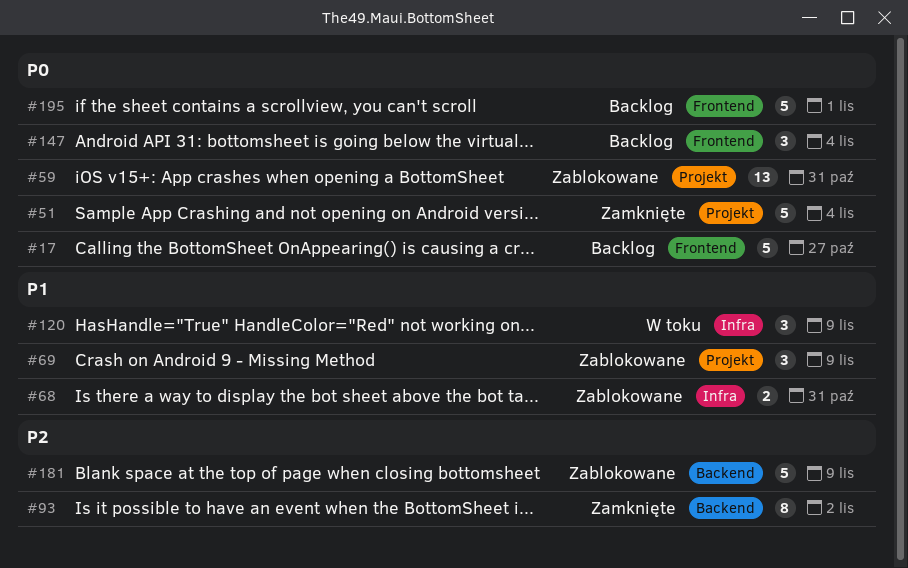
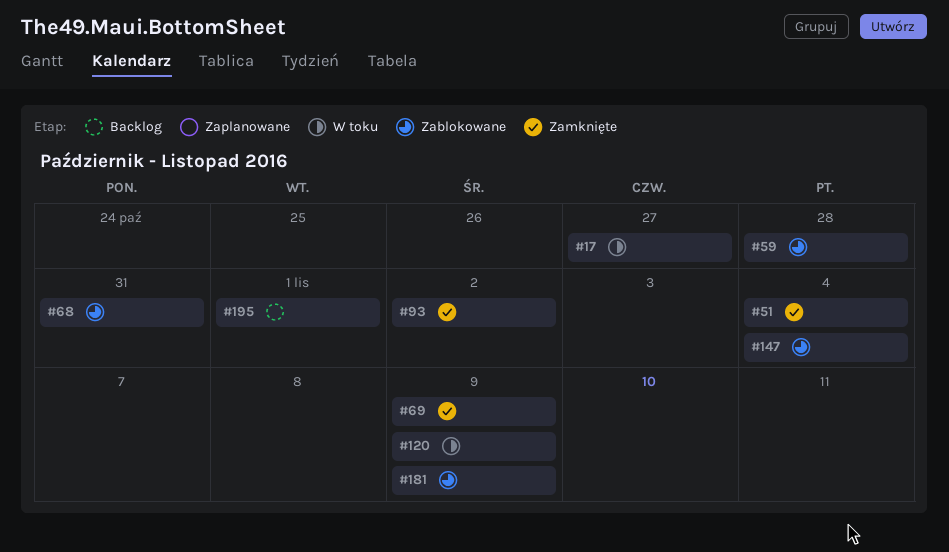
#17, status: Backlog -> W toku
#59, due: Oct 31 -> Oct 28
#69, status: Zablokowane -> Zamknięte
#147, status: Backlog -> Zablokowane

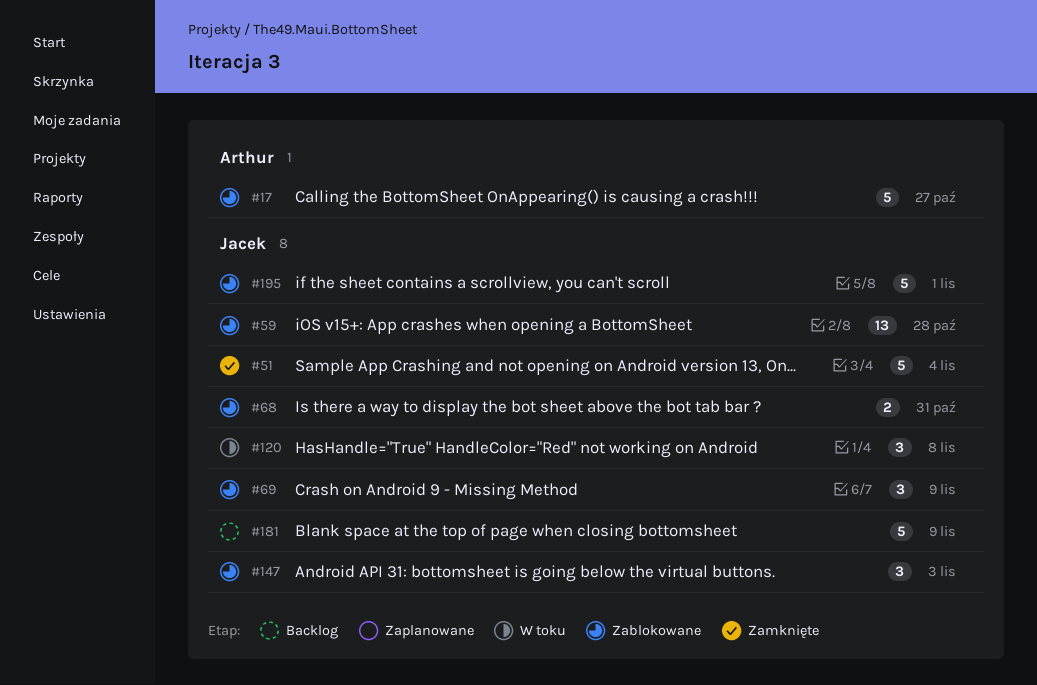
#17, status: W toku -> Zablokowane
#69, status: Zamknięte -> Zablokowane
#93: present -> none
#120, due: Nov 9 -> Nov 8
#147, due: Nov 4 -> Nov 3
#181, status: Zablokowane -> Backlog
#195, status: Backlog -> Zablokowane

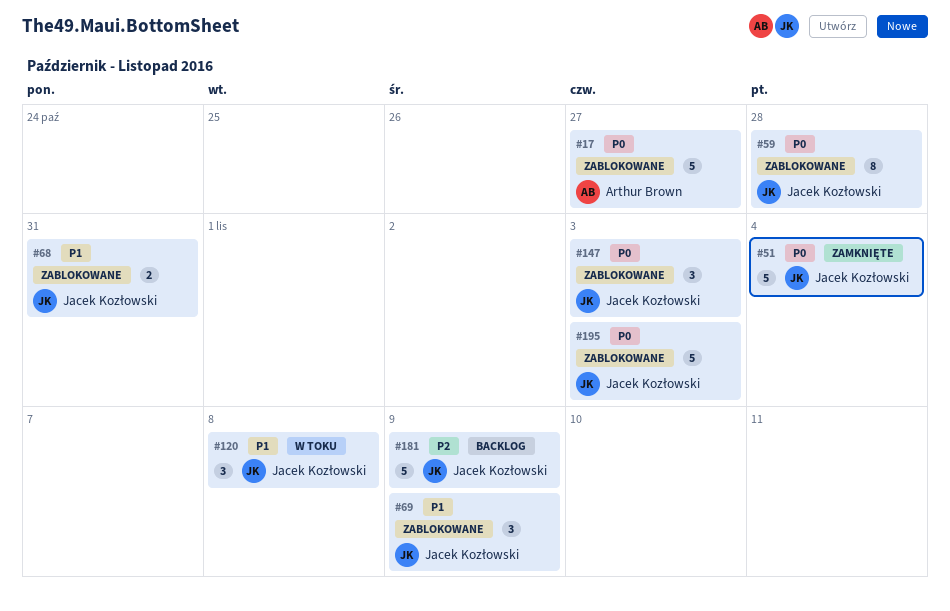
#59, estimate: 13 -> 8
#195, due: Nov 1 -> Nov 3

